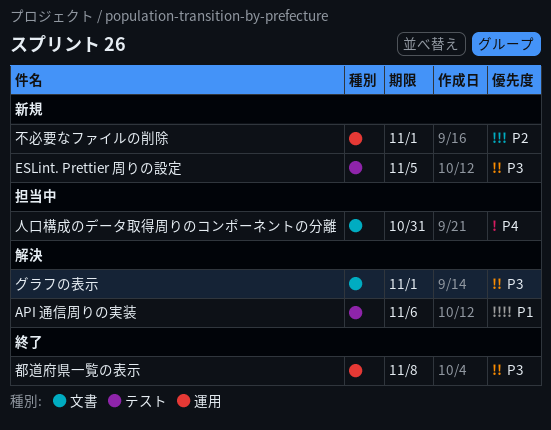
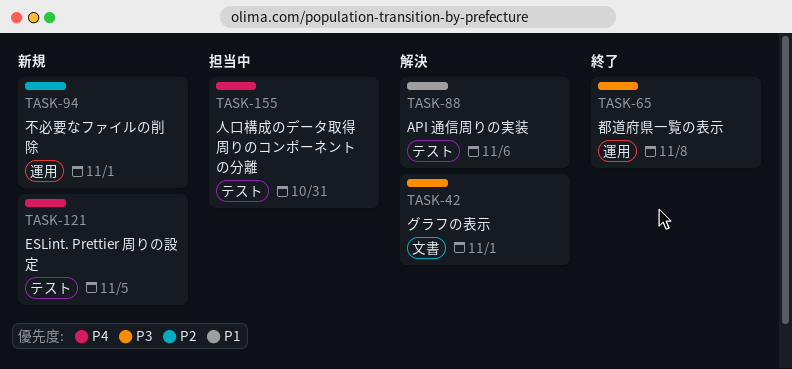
ESLint. Prettier 周りの設定, priority: P3 -> P4
人口構成のデータ取得周りのコンポーネントの分離, label: 文書 -> テスト

